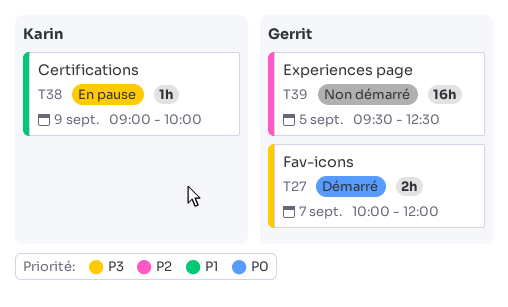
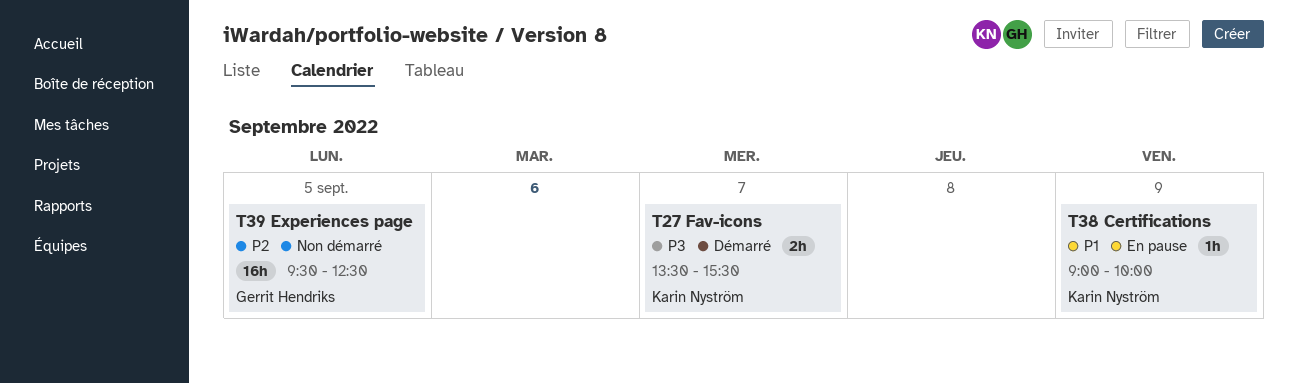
T27, owner: Gerrit Hendriks -> Karin Nyström
T27, begins: 10:00 -> 13:30
T27, ends: 12:00 -> 15:30

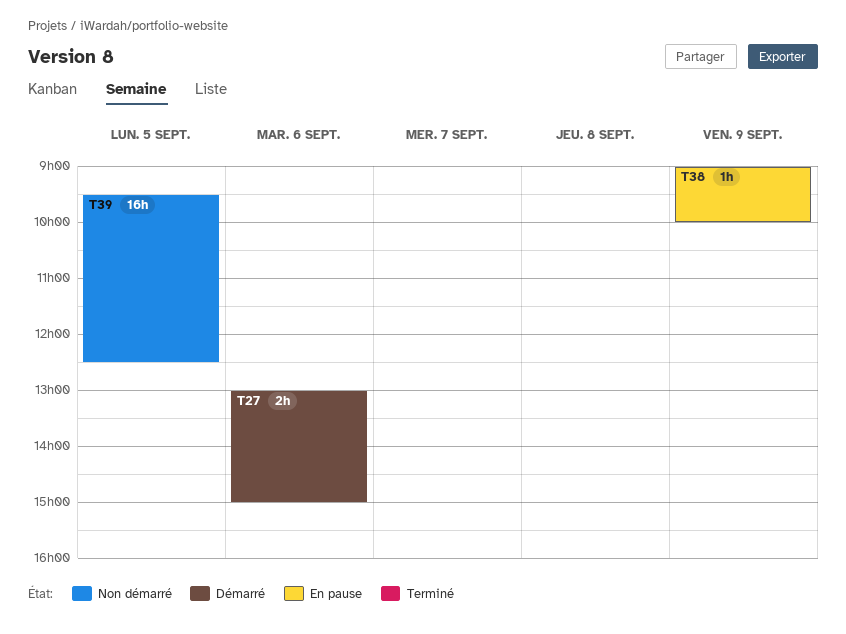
T27, day: Sep 7 -> Sep 6
T27, begins: 13:30 -> 13:00
T27, ends: 15:30 -> 15:00

